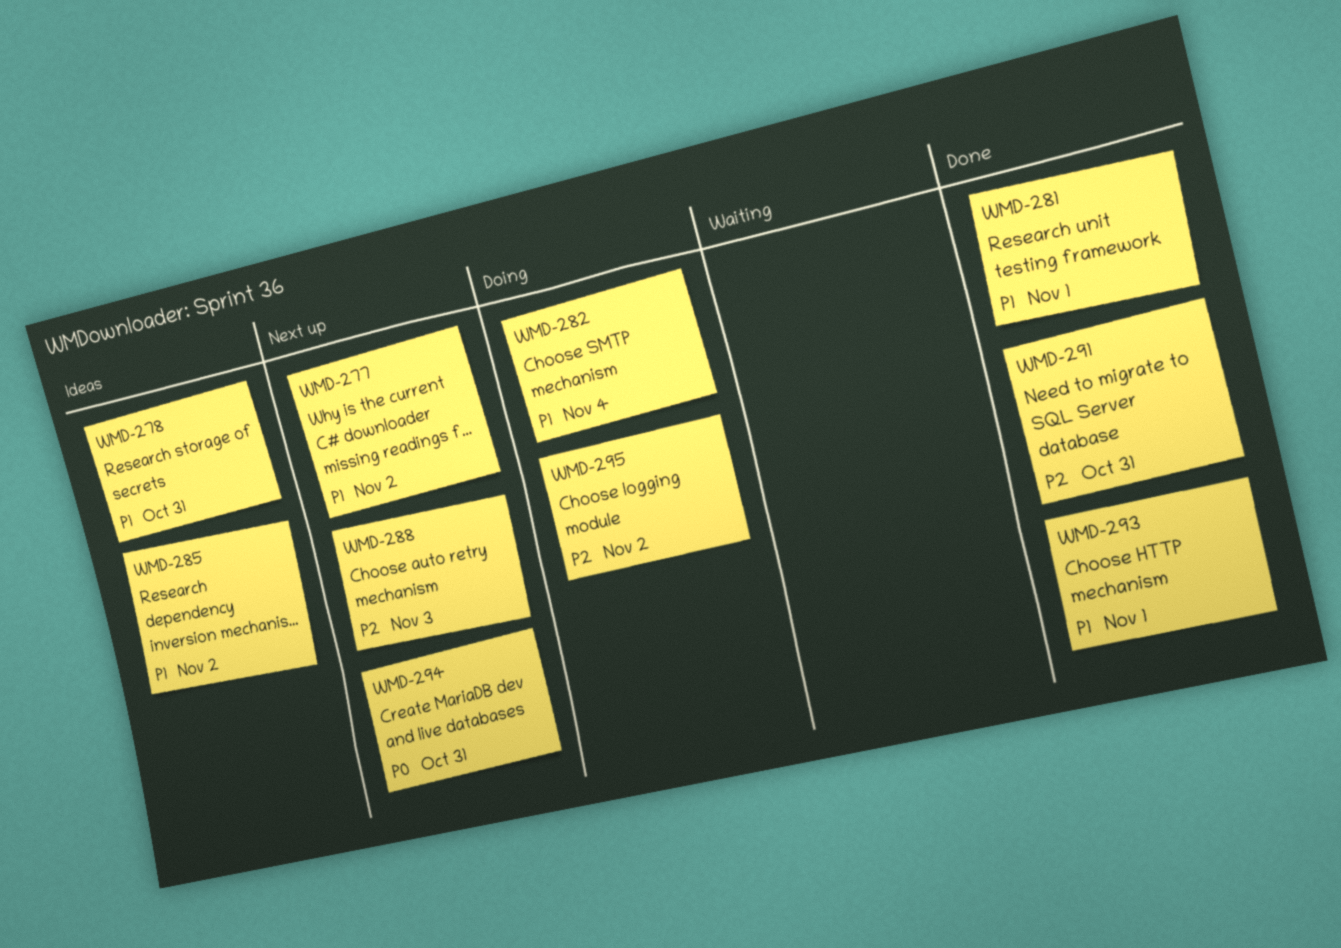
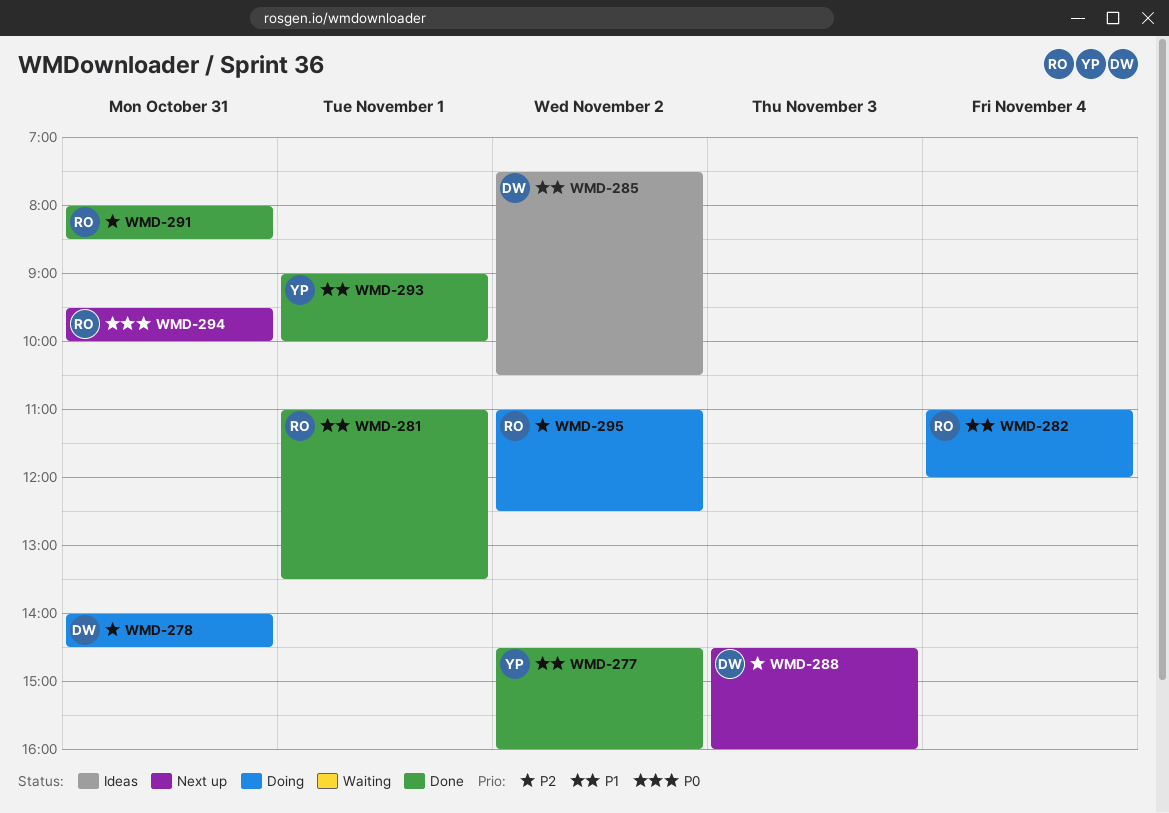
WMD-277, status: Next up -> Done
WMD-278, status: Ideas -> Doing
WMD-278, priority: P1 -> P2

